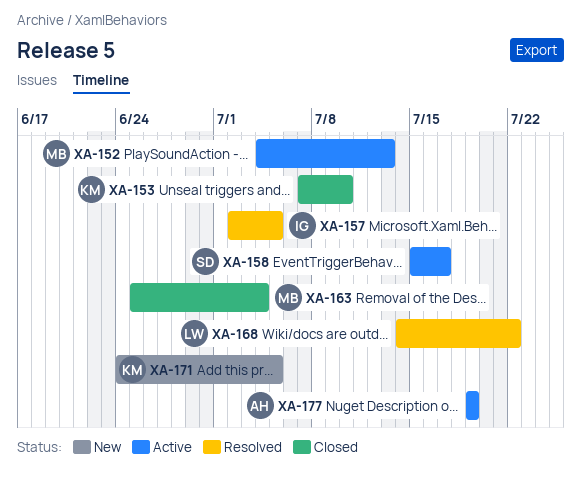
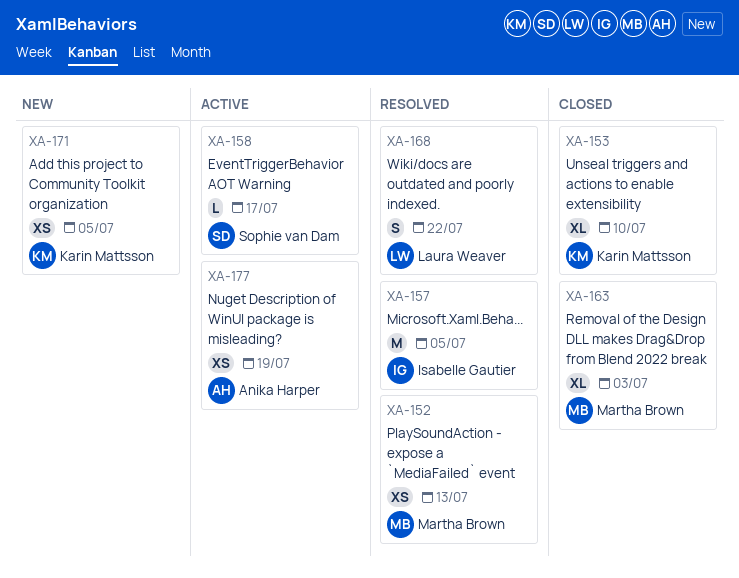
XA-152, status: Active -> Resolved
XA-163, due: Jul 4 -> Jul 3

